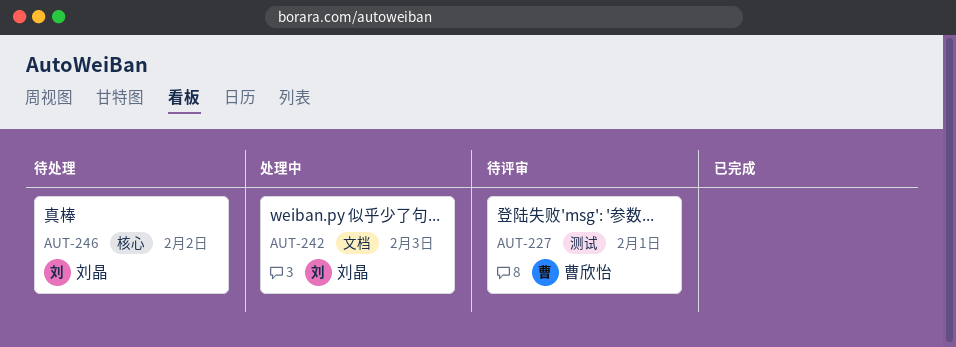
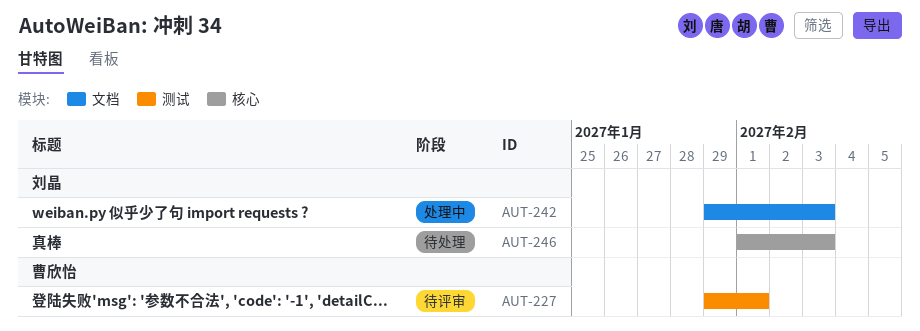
AUT-246, due: Feb 2 -> Feb 3

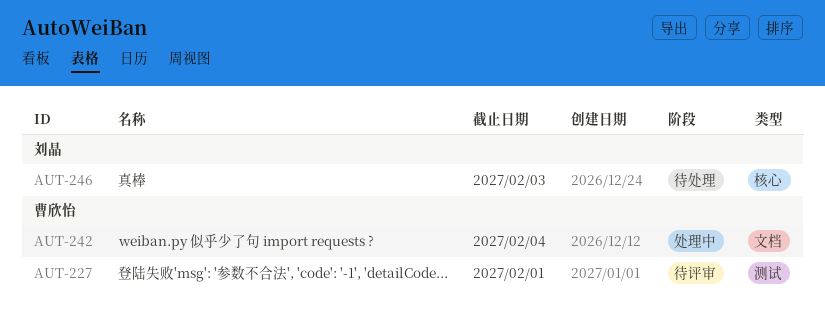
AUT-242, owner: 刘晶 -> 曹欣怡
AUT-242, due: Feb 3 -> Feb 4

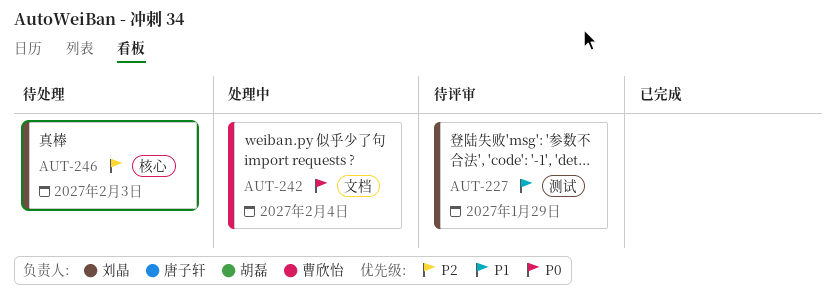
AUT-227, owner: 曹欣怡 -> 刘晶
AUT-227, due: Feb 1 -> Jan 29

